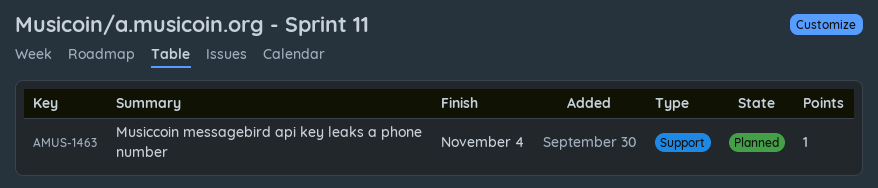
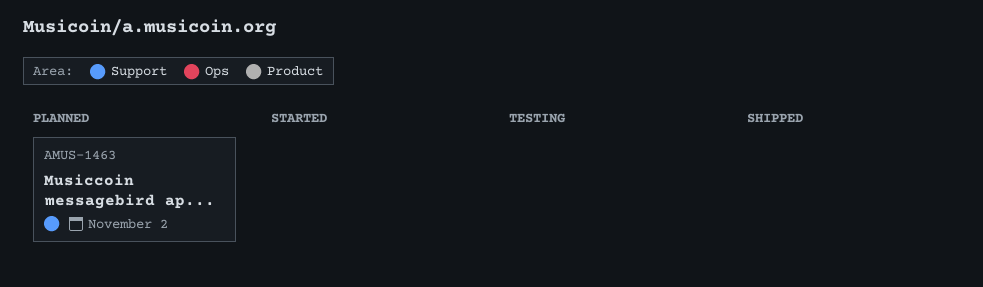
AMUS-1463, due: Nov 4 -> Nov 2

